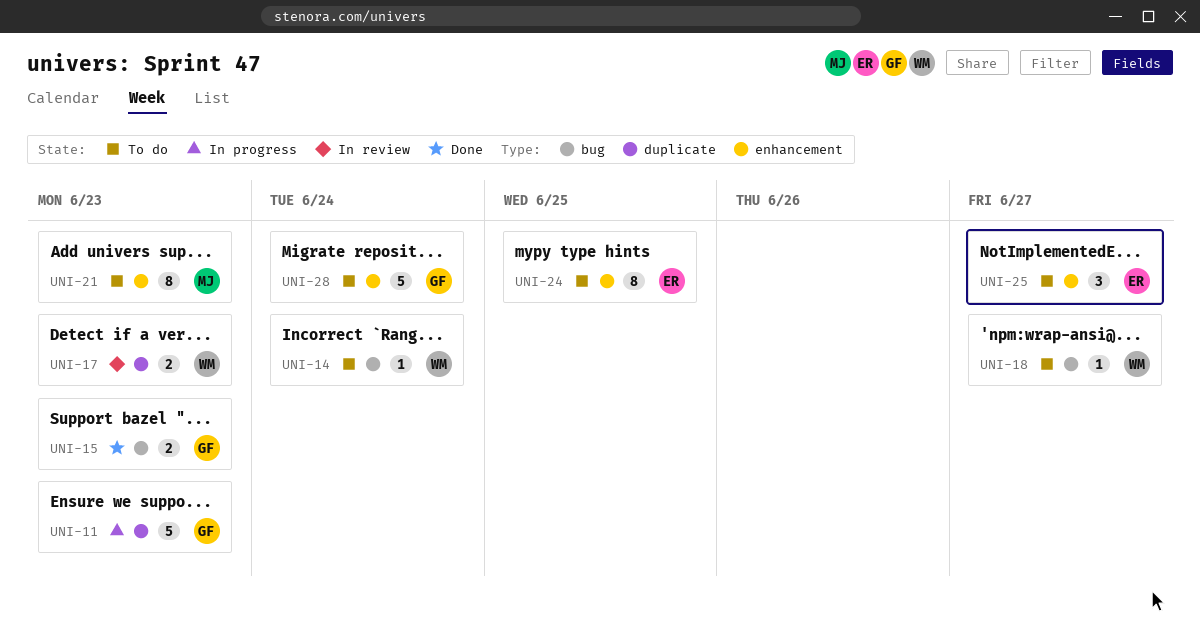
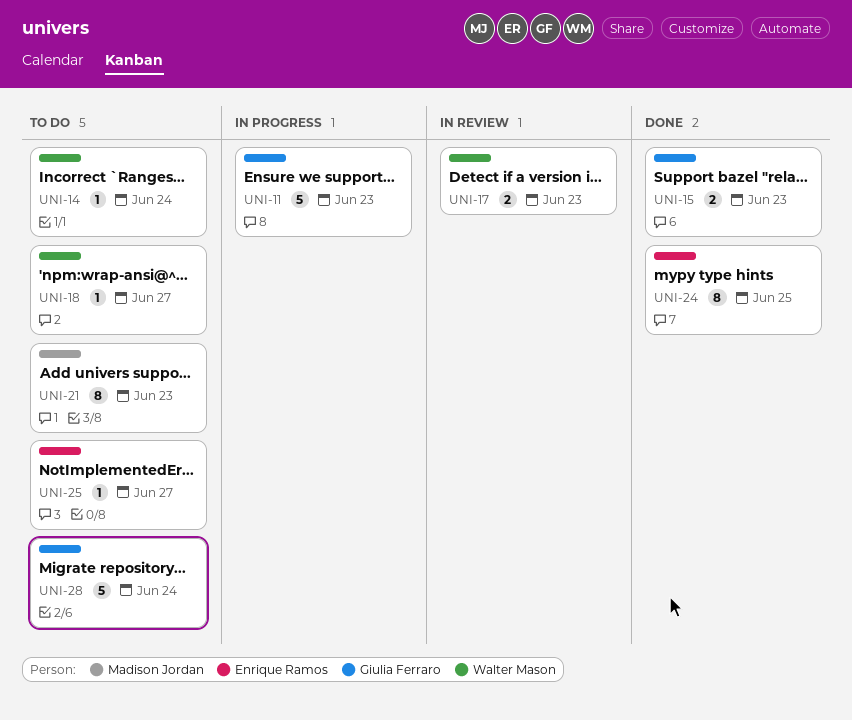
UNI-24, status: To do -> Done
UNI-25, estimate: 3 -> 1

